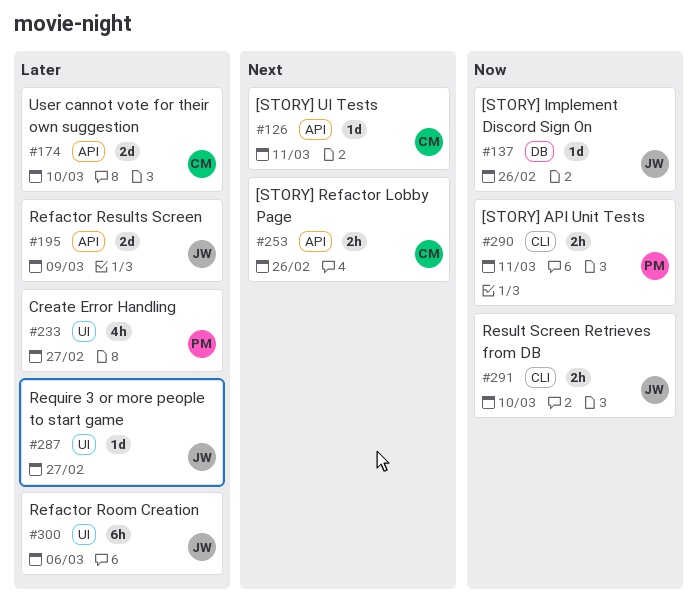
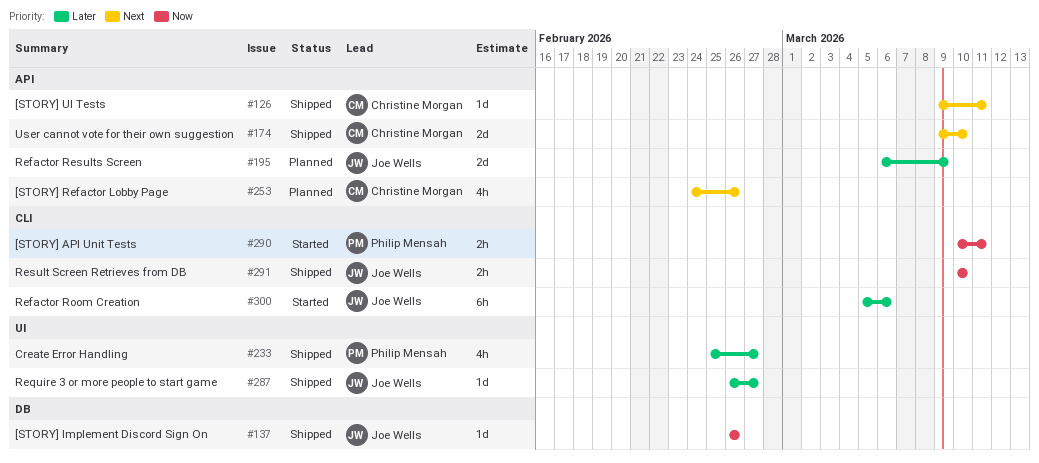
#174, priority: Later -> Next
#253, estimate: 2h -> 4h
#300, label: UI -> CLI

